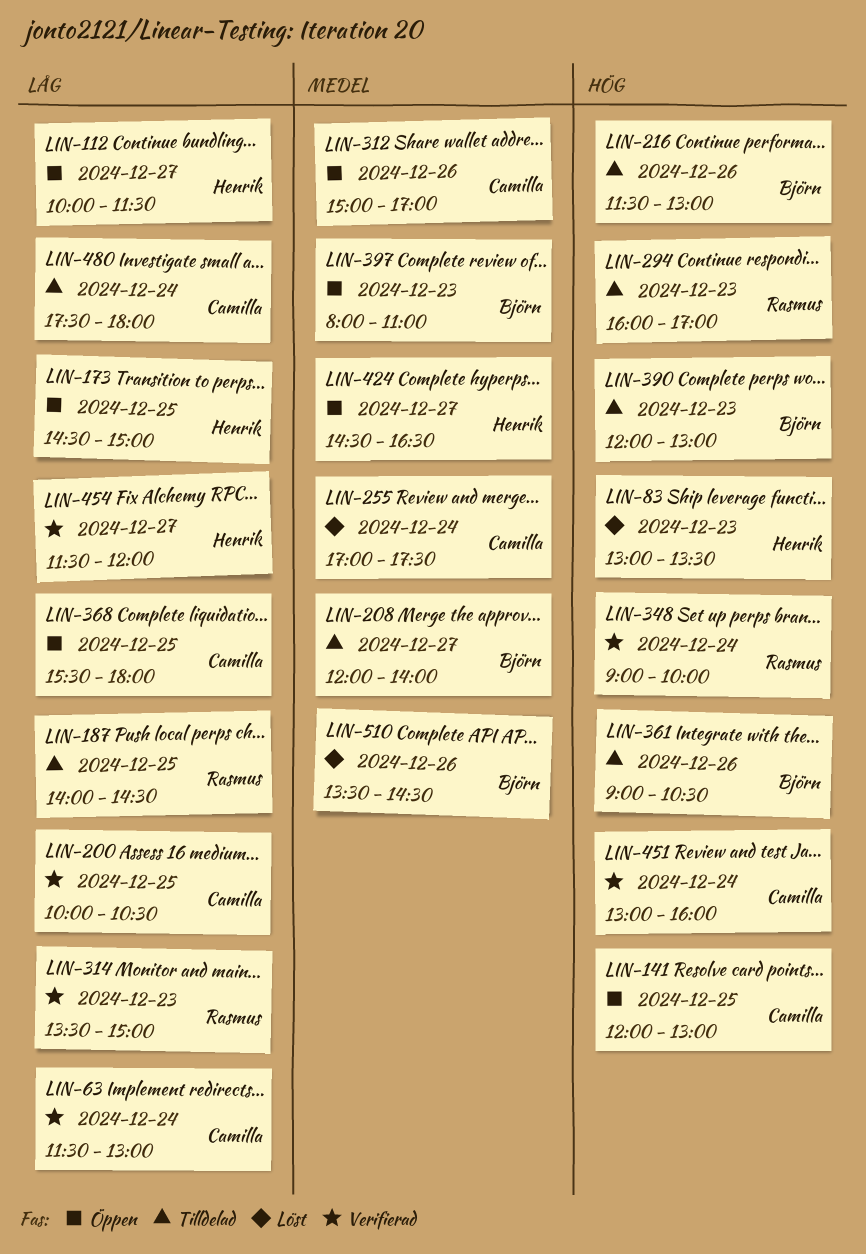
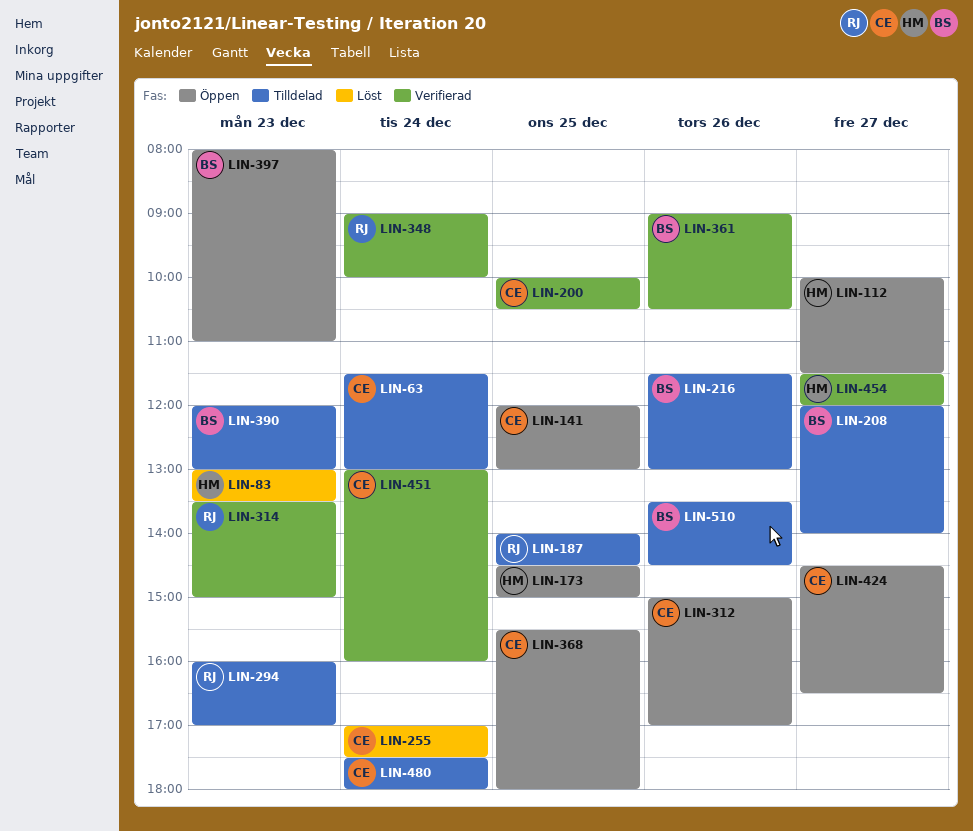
LIN-63, status: Verifierad -> Tilldelad
LIN-361, status: Tilldelad -> Verifierad
LIN-424, owner: Henrik -> Camilla
LIN-510, status: Löst -> Tilldelad

